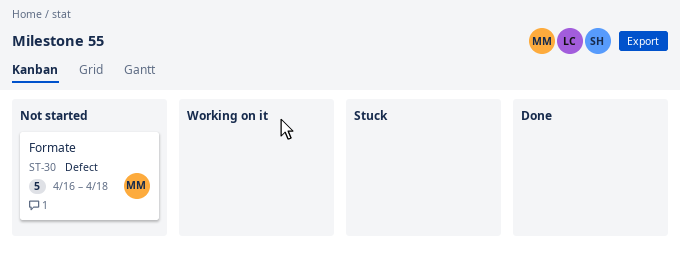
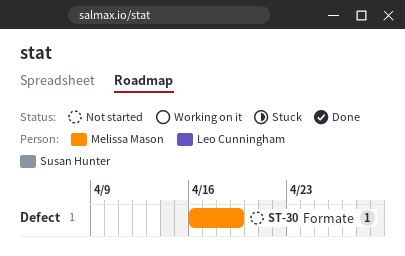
ST-30, estimate: 5 -> 1
ST-30, due: Apr 18 -> Apr 19

